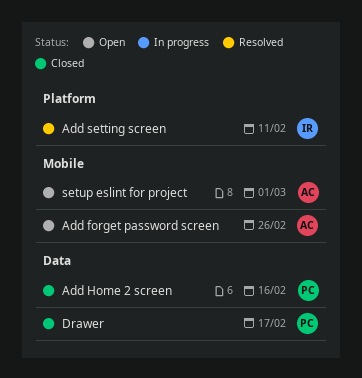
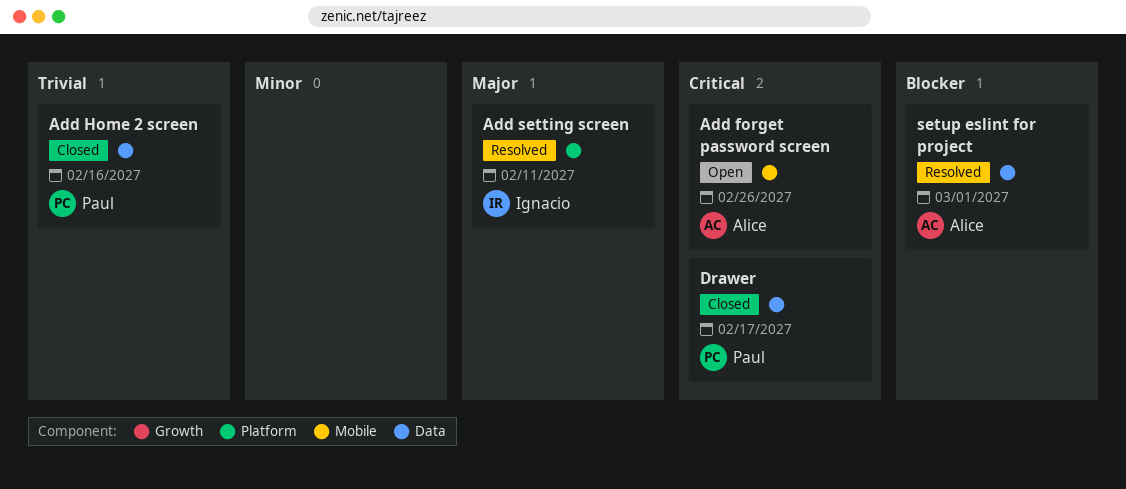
setup eslint for project, status: Open -> Resolved
setup eslint for project, label: Mobile -> Data

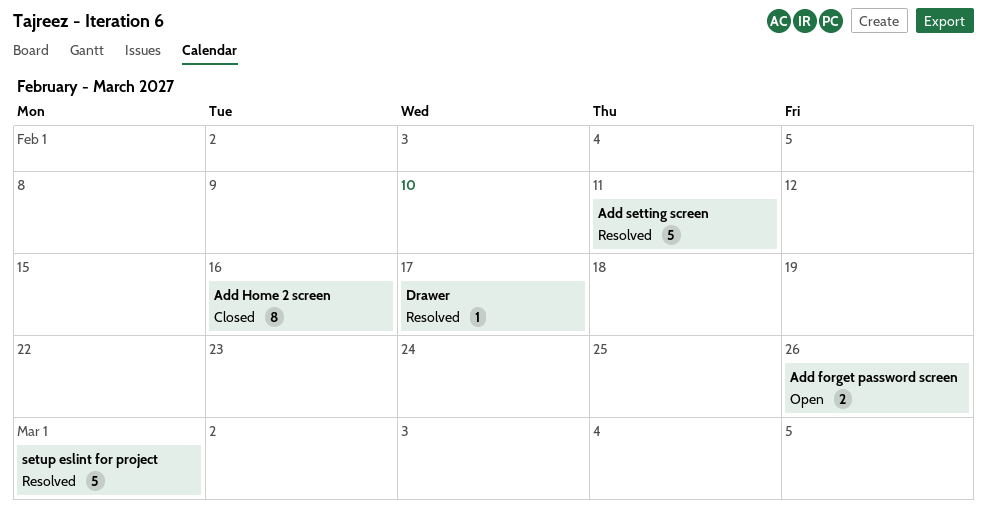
Drawer, status: Closed -> Resolved

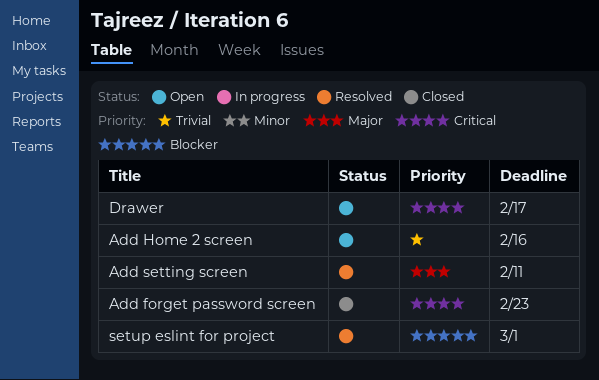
Add forget password screen, status: Open -> Closed
Add forget password screen, due: Feb 26 -> Feb 23
Add Home 2 screen, status: Closed -> Open
Drawer, status: Resolved -> Open

